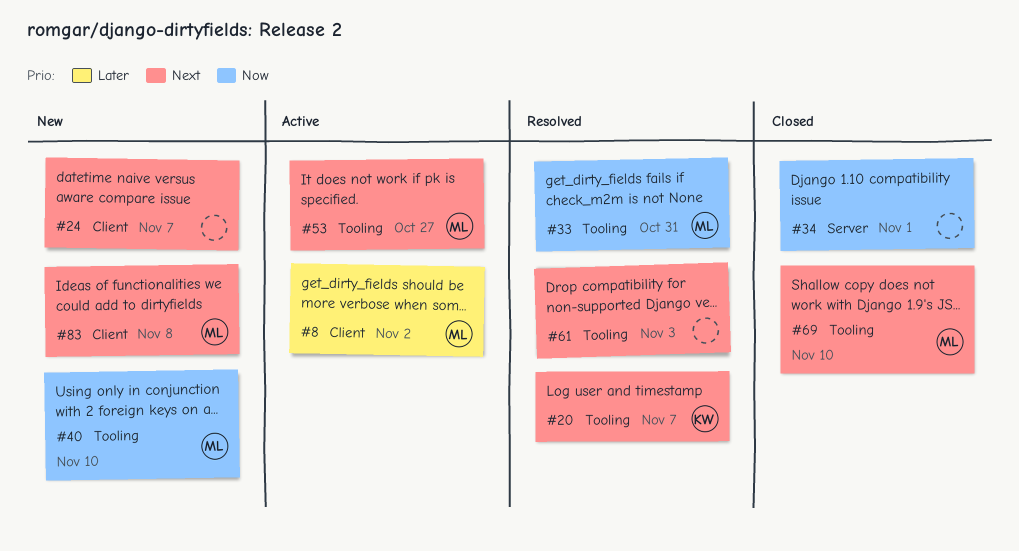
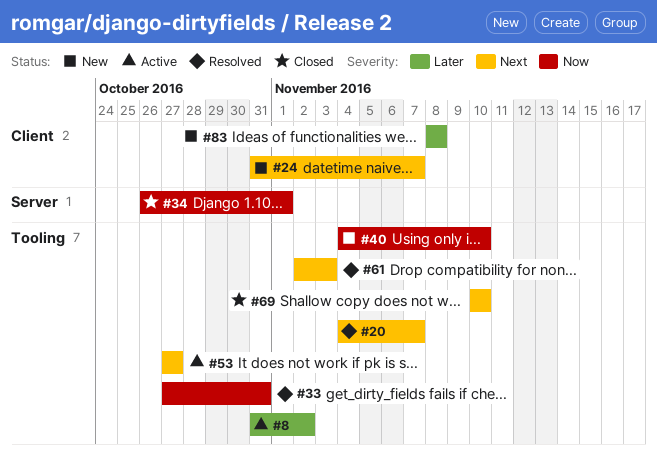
#8, label: Client -> Tooling
#83, priority: Next -> Later

